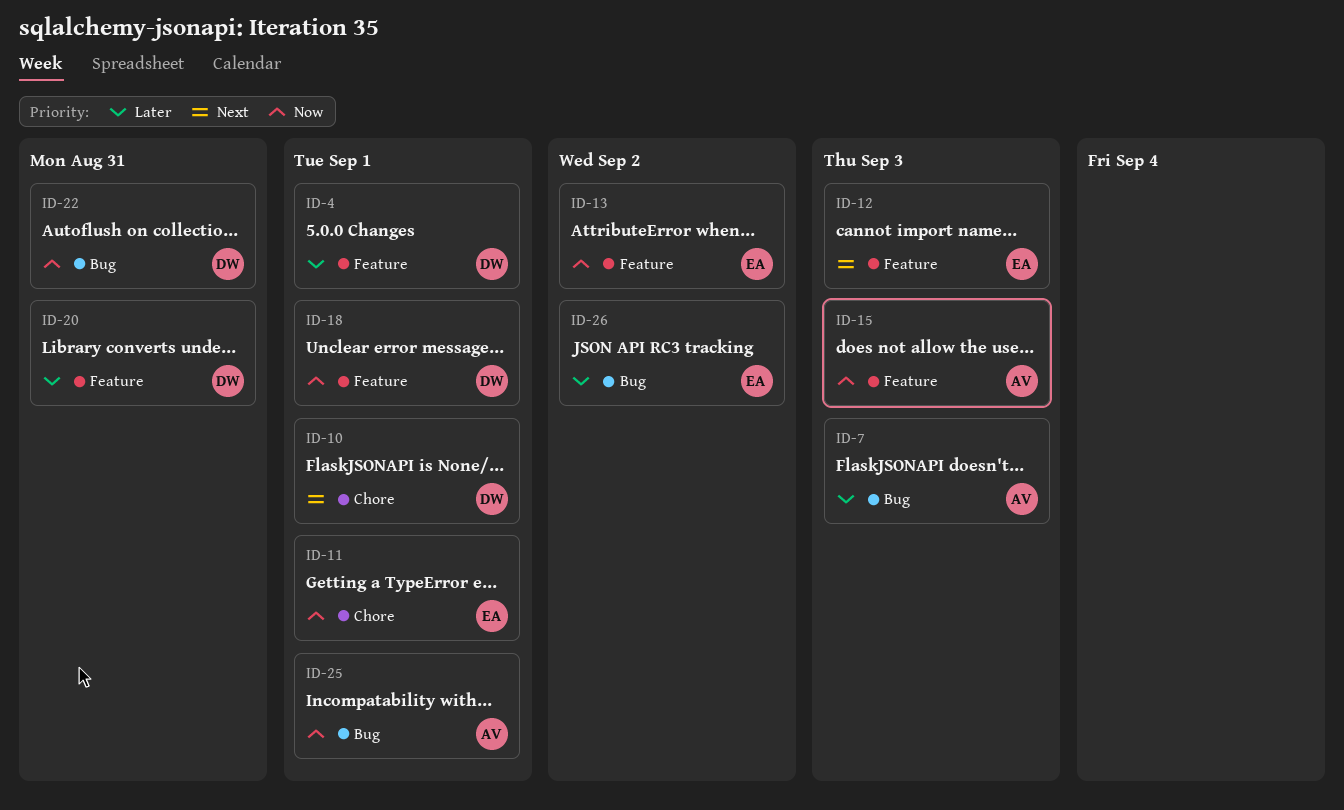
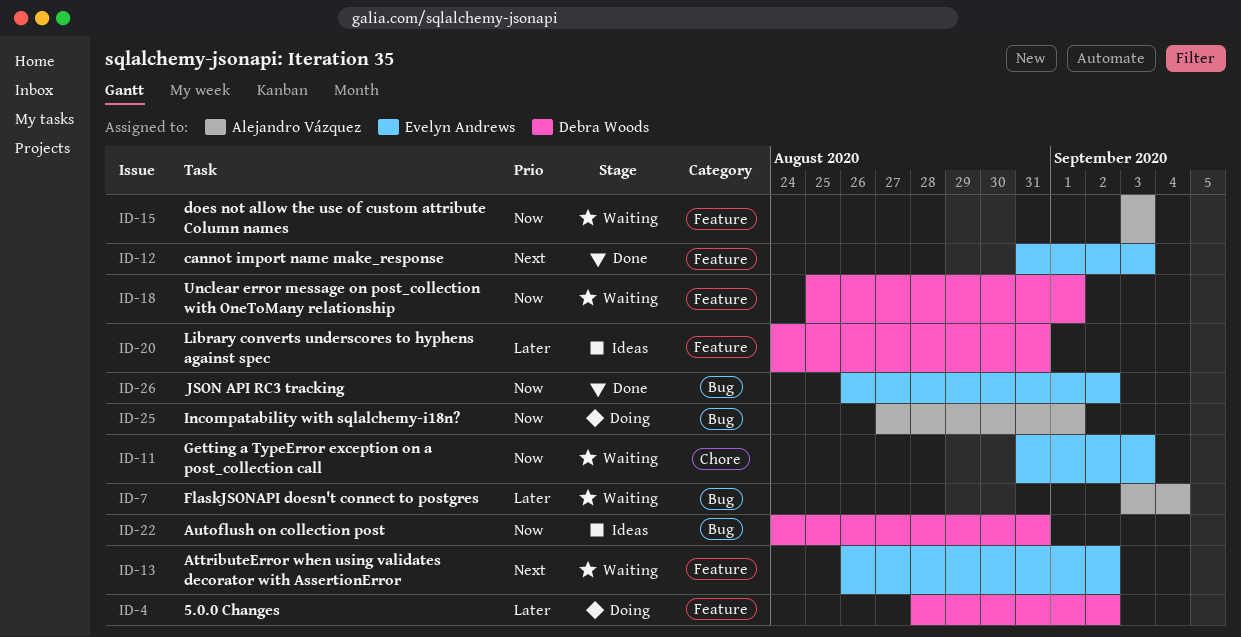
ID-4, due: Sep 1 -> Sep 2
ID-7, due: Sep 3 -> Sep 4
ID-10: present -> none
ID-11, due: Sep 1 -> Sep 3
ID-13, priority: Now -> Next
ID-26, priority: Later -> Now

